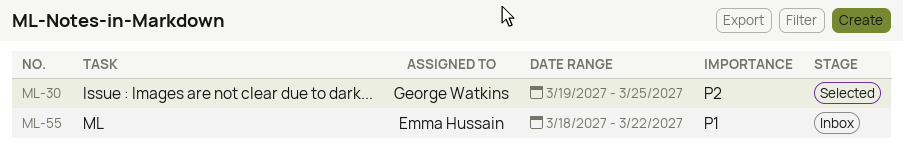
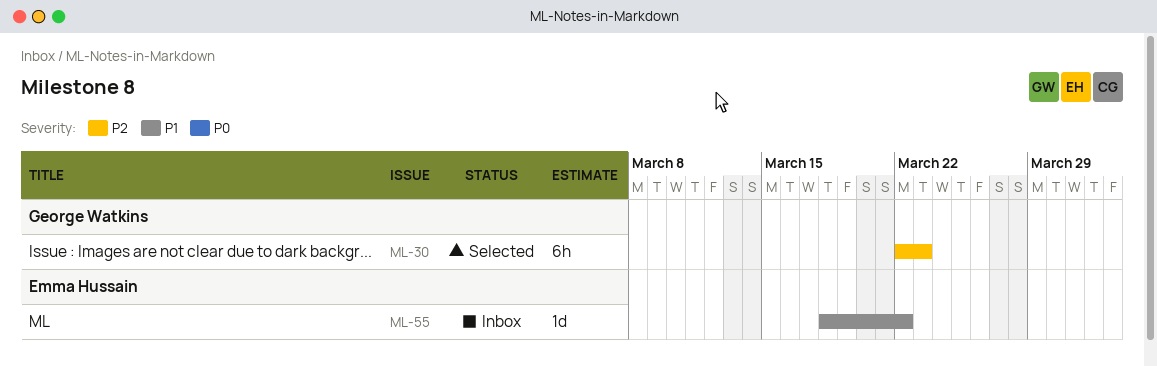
ML-30, start: Mar 19 -> Mar 22
ML-30, due: Mar 25 -> Mar 23

